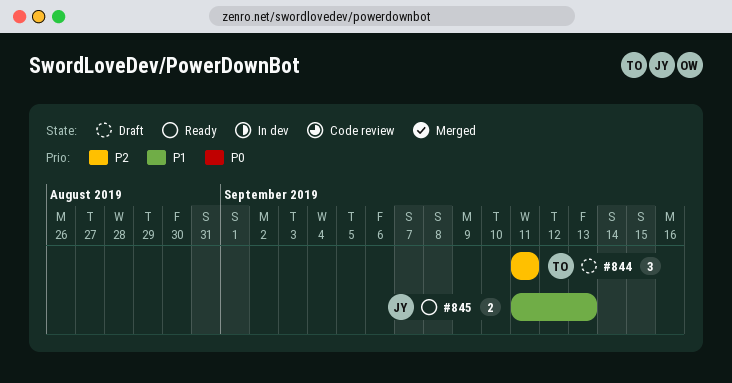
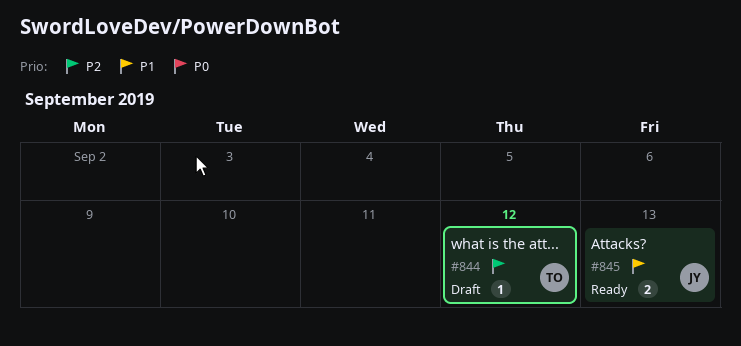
#844, estimate: 3 -> 1
#844, due: Sep 11 -> Sep 12

